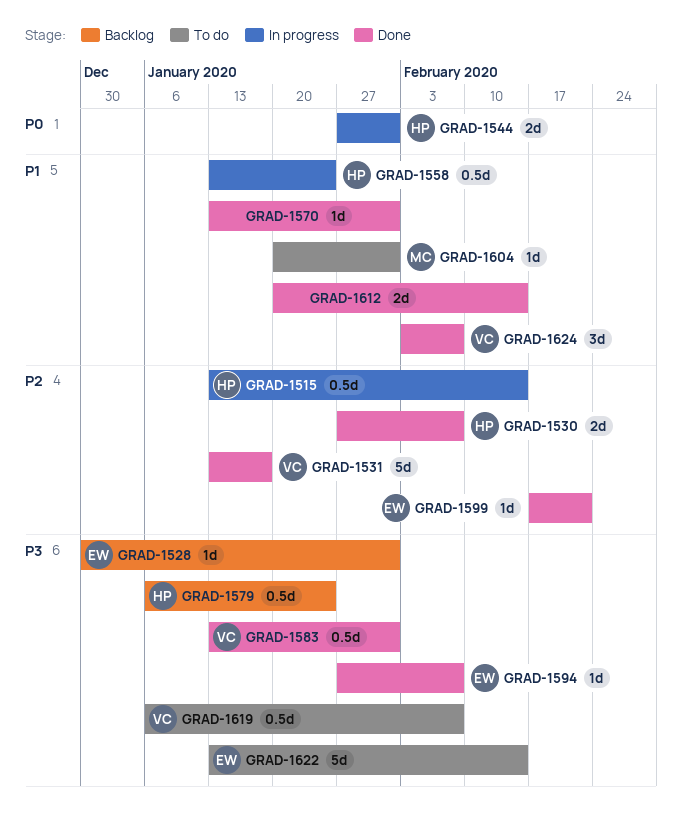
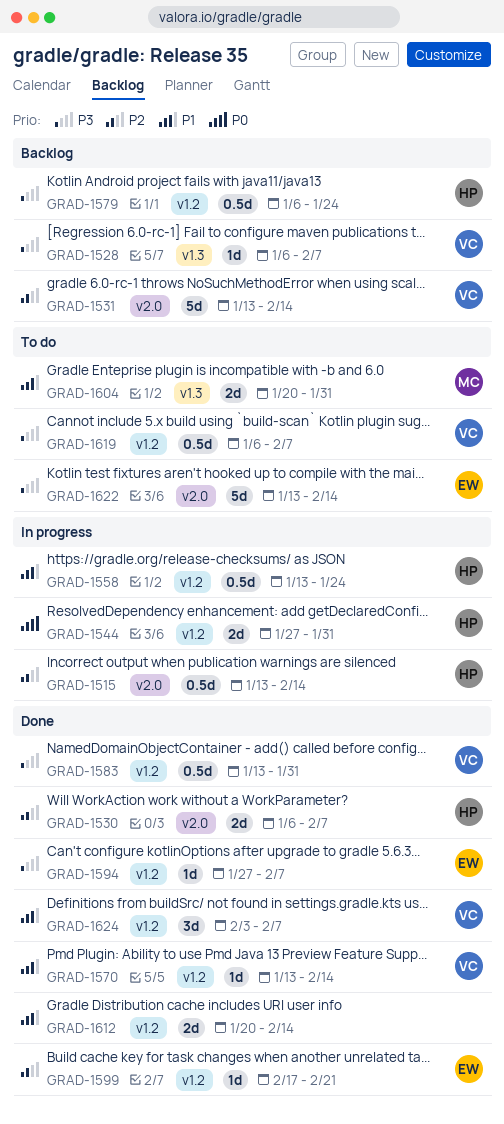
GRAD-1528, owner: EW -> VC
GRAD-1528, start: Dec 30 -> Jan 6
GRAD-1528, due: Jan 31 -> Feb 7
GRAD-1530, start: Jan 27 -> Jan 6
GRAD-1531, status: Done -> Backlog
GRAD-1531, due: Jan 17 -> Feb 14
GRAD-1570, owner: none -> VC
GRAD-1570, due: Jan 31 -> Feb 14
GRAD-1604, estimate: 1d -> 2d

